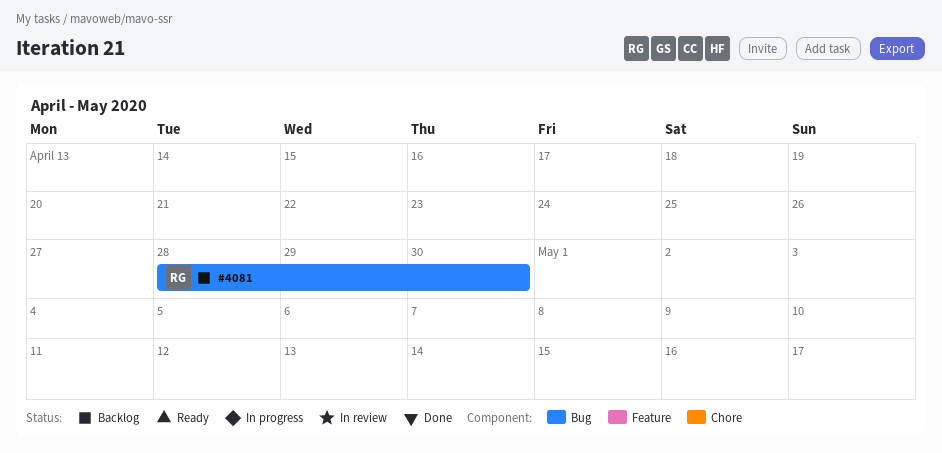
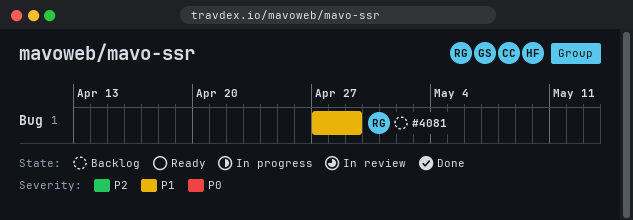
#4081, start: Apr 28 -> Apr 27
#4081, due: Apr 30 -> Apr 29

